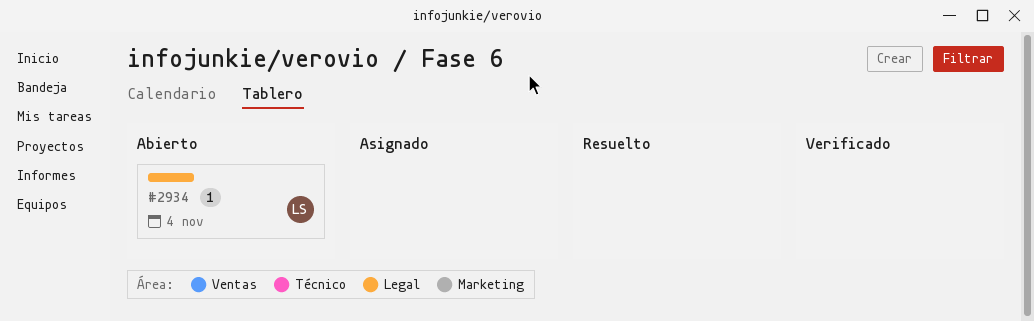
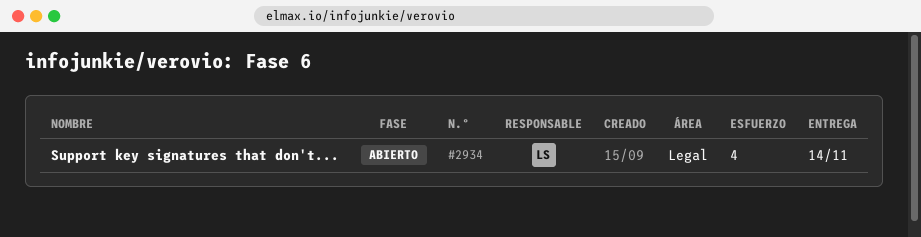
#2934, estimate: 1 -> 4
#2934, due: Nov 4 -> Nov 14

